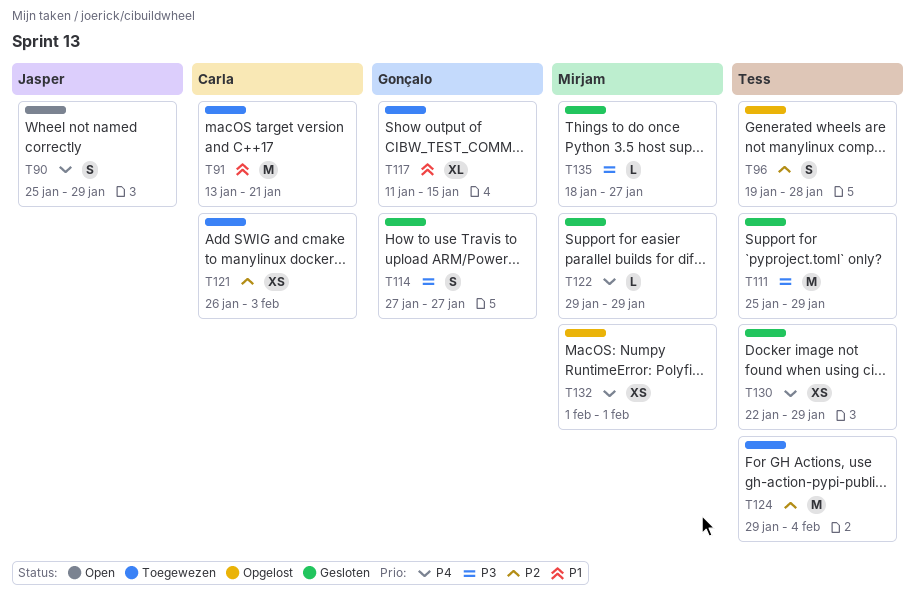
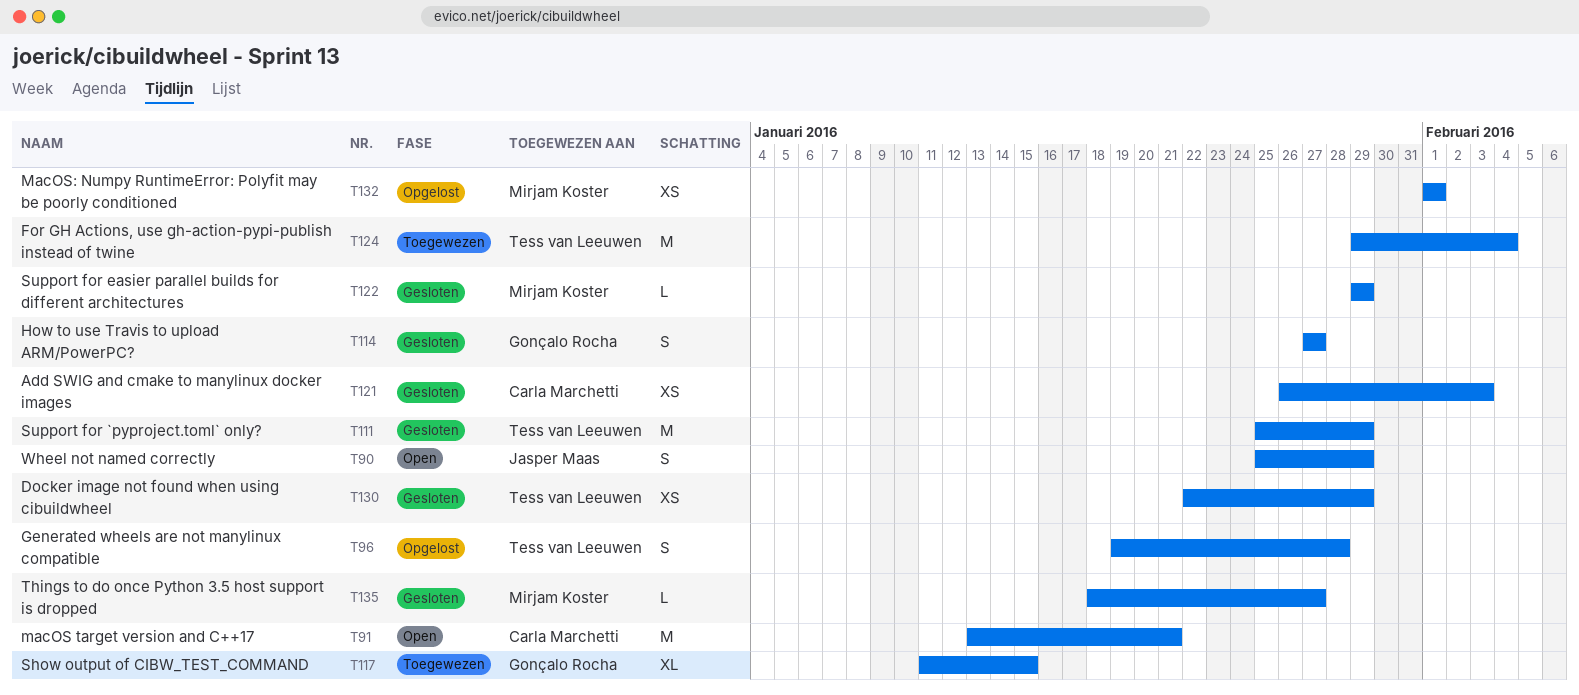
T91, status: Toegewezen -> Open
T121, status: Toegewezen -> Gesloten

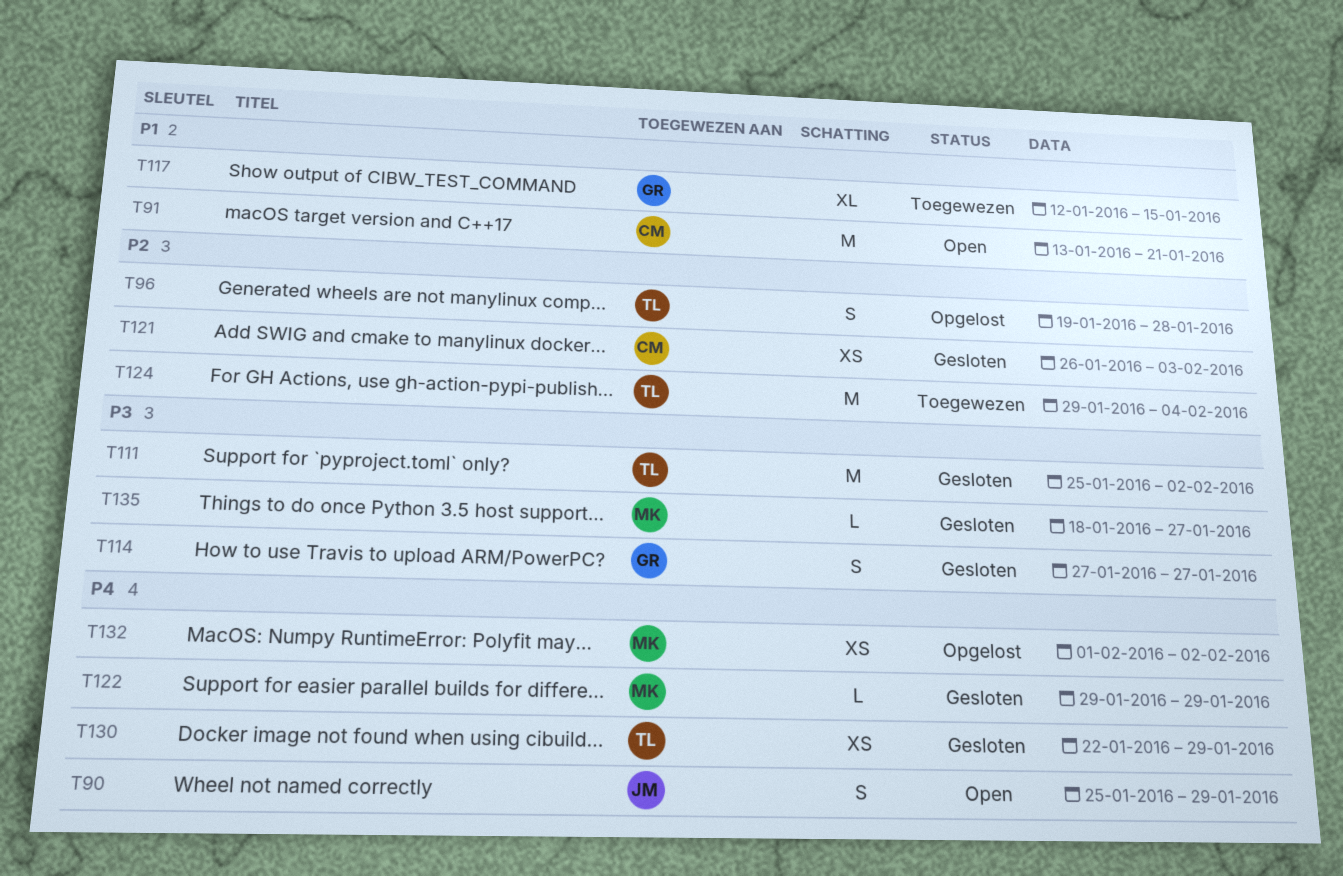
T111, due: Jan 29 -> Feb 2
T117, start: Jan 11 -> Jan 12
T132, due: Feb 1 -> Feb 2

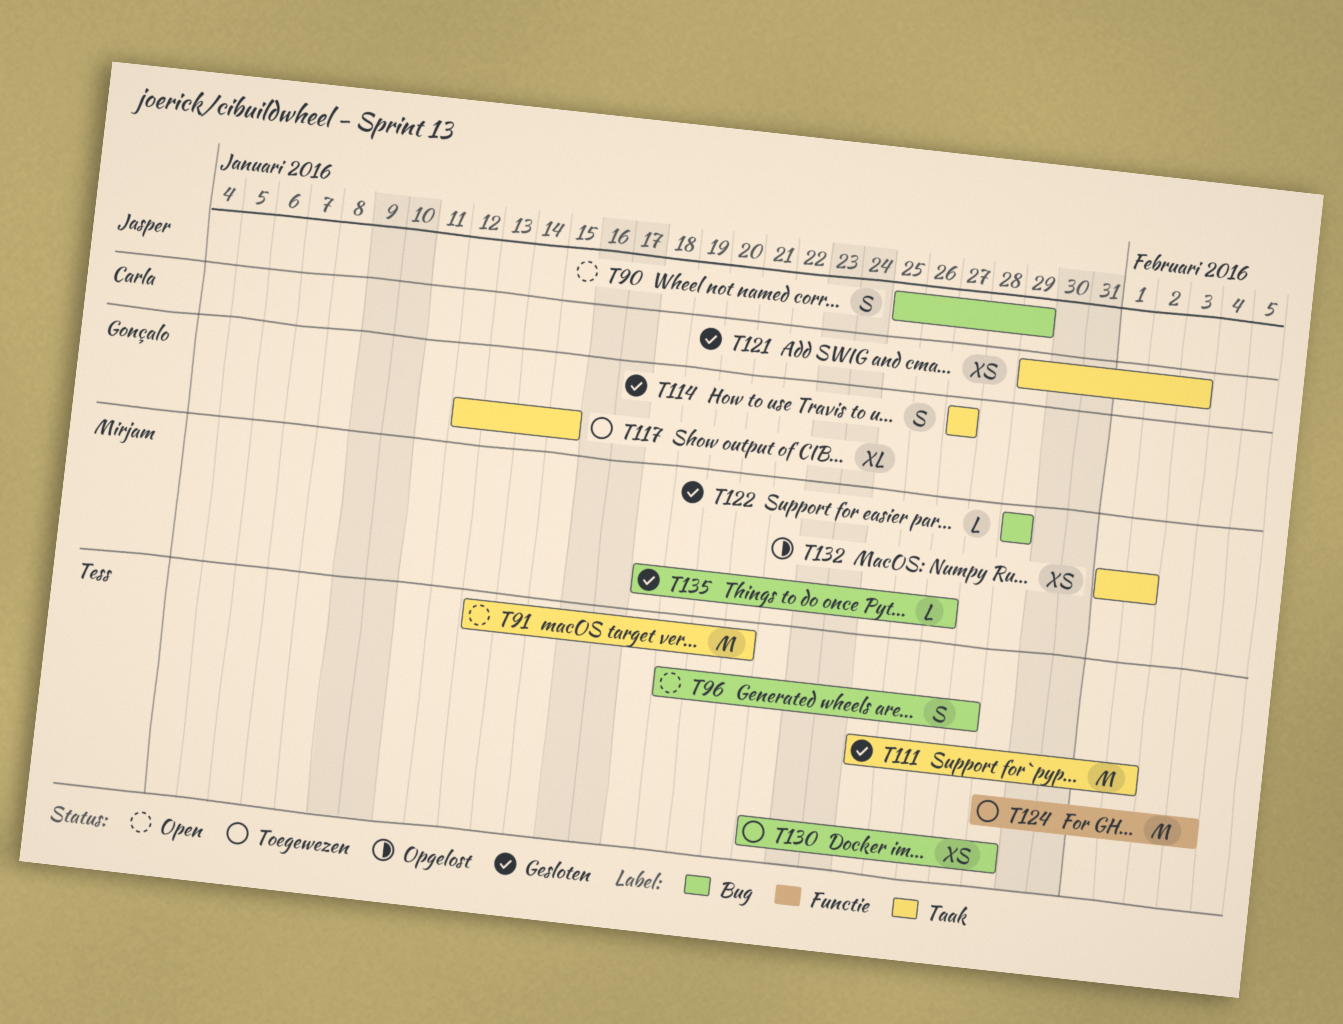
T91, owner: Carla -> Tess
T96, status: Opgelost -> Open
T121, start: Jan 26 -> Jan 29
T130, status: Gesloten -> Toegewezen

